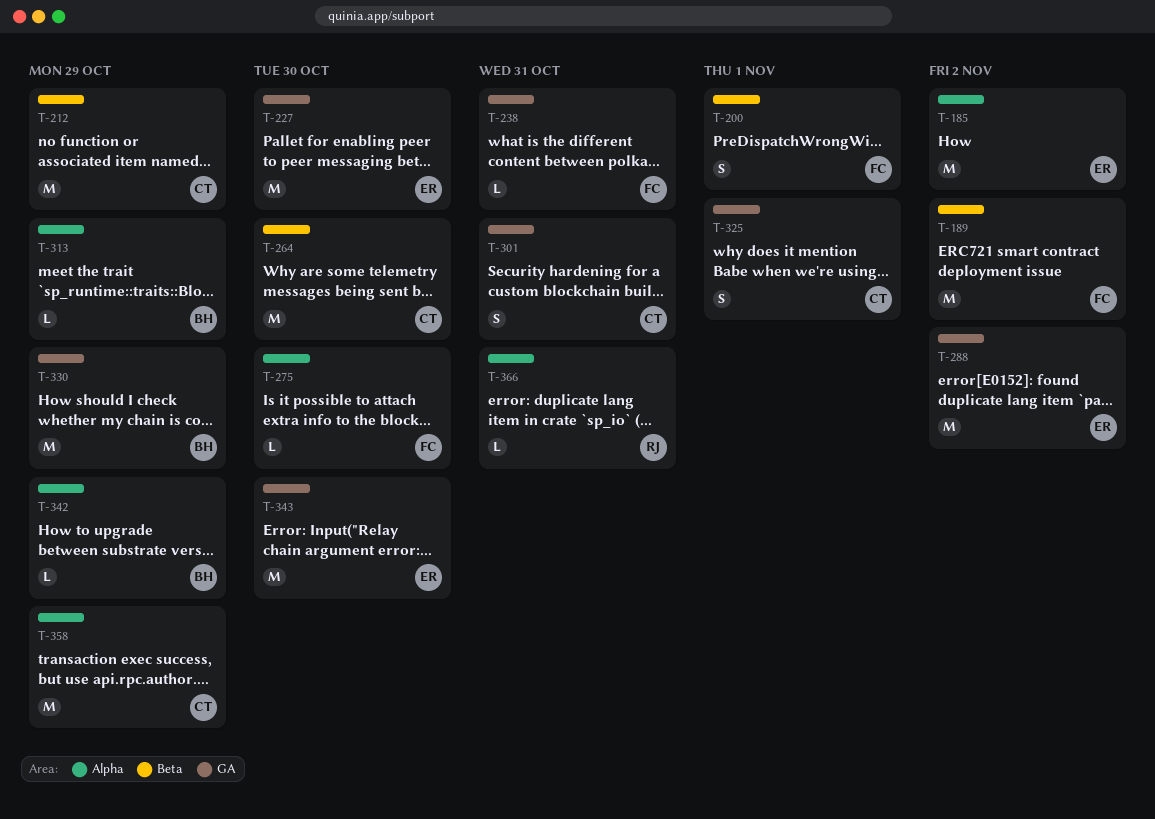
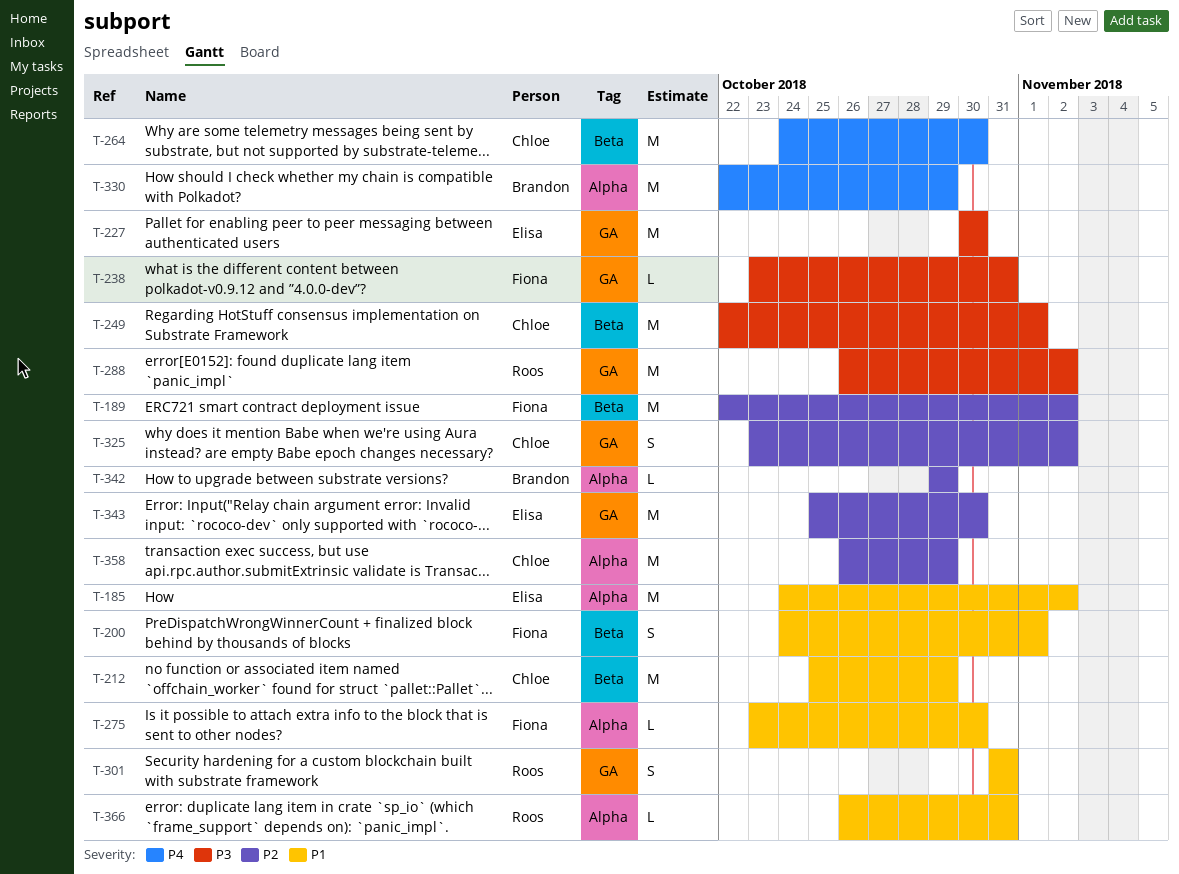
T-249: none -> present
T-288, owner: Elisa -> Roos
T-301, owner: Chloe -> Roos
T-313: present -> none
T-325, due: Nov 1 -> Nov 2
T-330, label: GA -> Alpha

